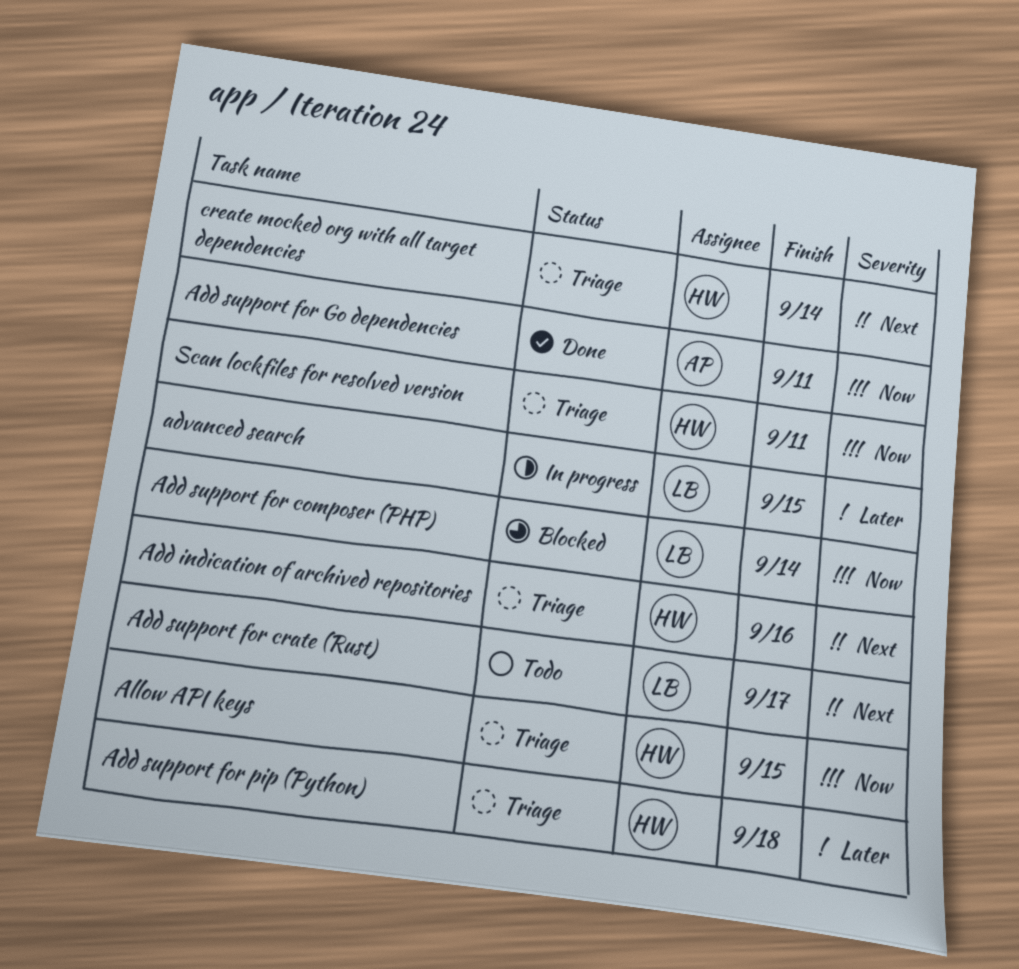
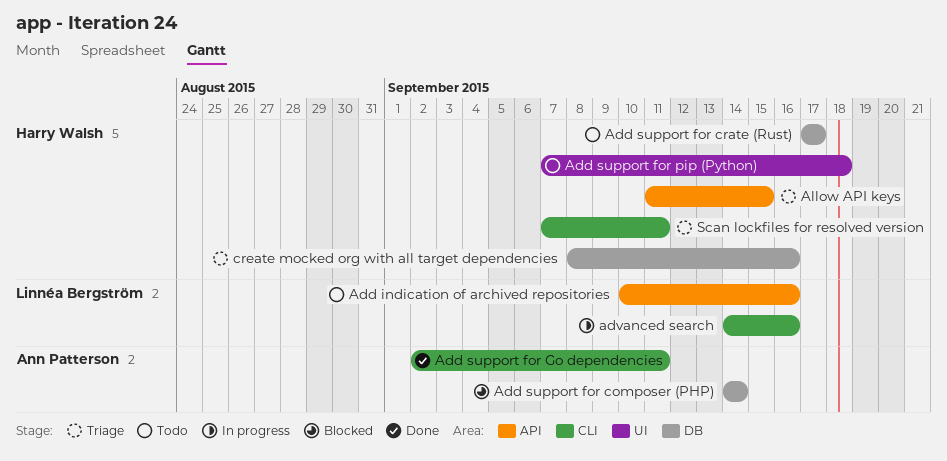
Add indication of archived repositories, status: Triage -> Todo
Add indication of archived repositories, owner: Harry Walsh -> Linnéa Bergström
Add support for composer (PHP), owner: Linnéa Bergström -> Ann Patterson
Add support for crate (Rust), owner: Linnéa Bergström -> Harry Walsh
Add support for pip (Python), status: Triage -> Todo
advanced search, due: Sep 15 -> Sep 16
create mocked org with all target dependencies, due: Sep 14 -> Sep 16

